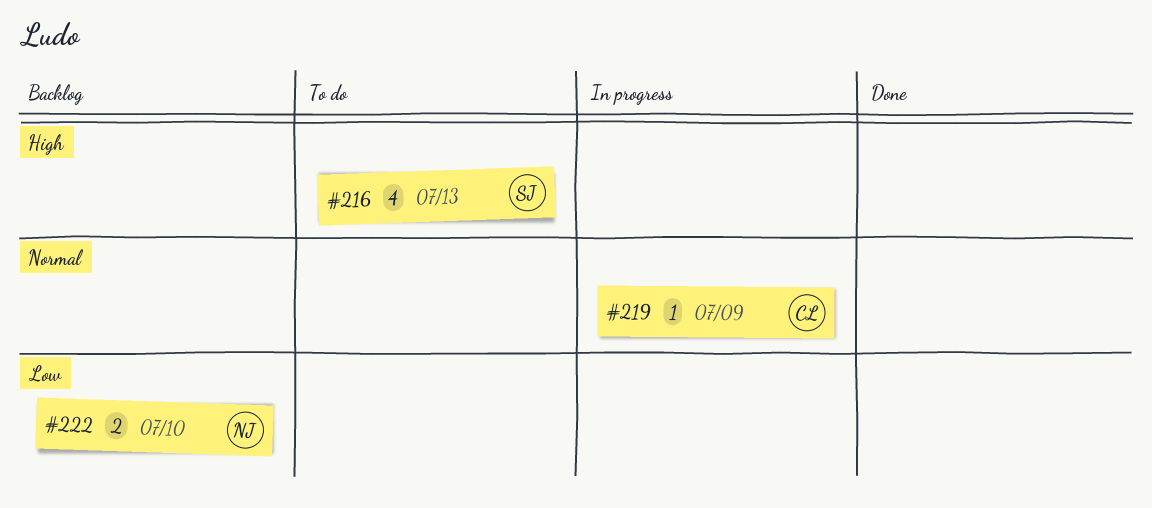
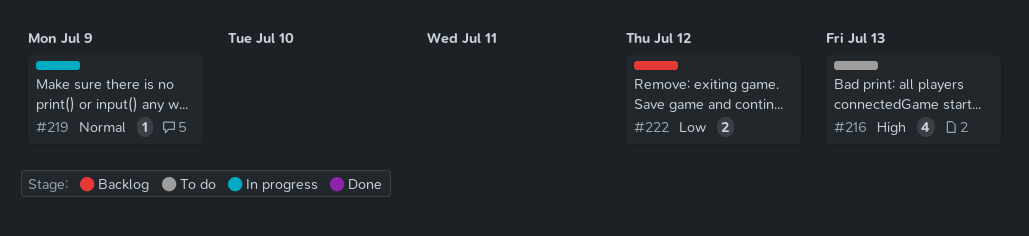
#222, due: Jul 10 -> Jul 12

